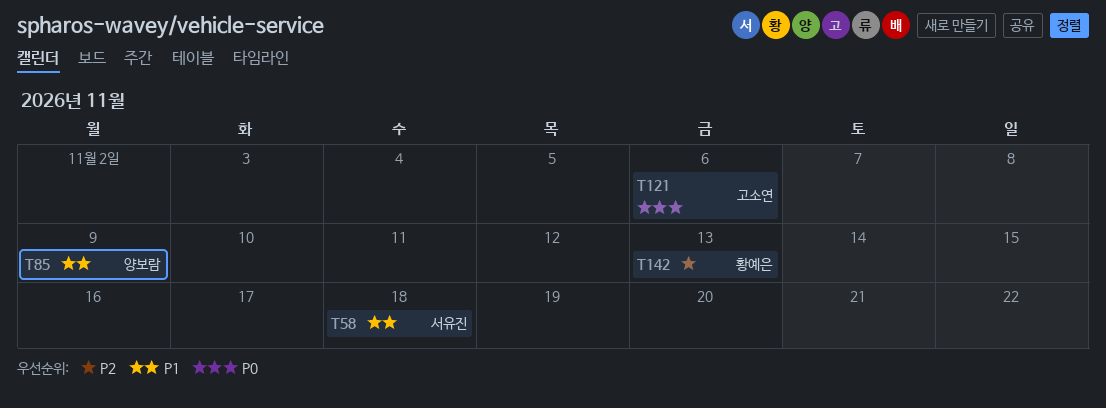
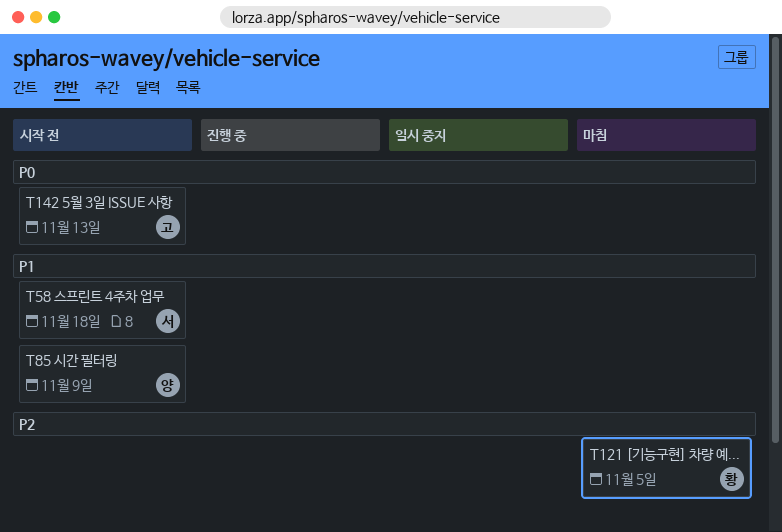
T121, owner: 고소연 -> 황예은
T121, priority: P0 -> P2
T121, due: Nov 6 -> Nov 5
T142, owner: 황예은 -> 고소연
T142, priority: P2 -> P0

